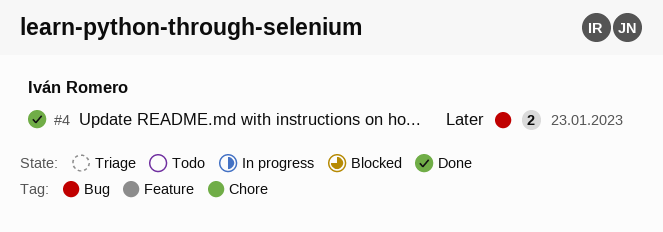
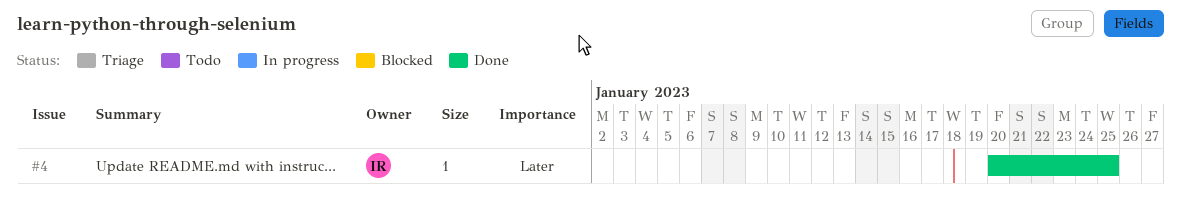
#4, estimate: 2 -> 1
#4, due: Jan 23 -> Jan 25

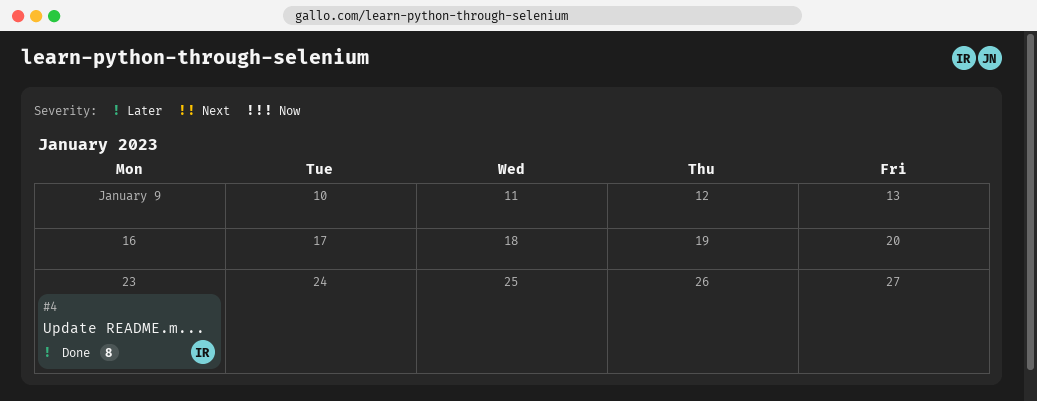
#4, estimate: 1 -> 8
#4, due: Jan 25 -> Jan 23

